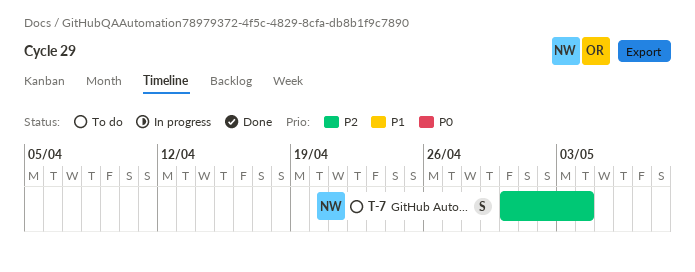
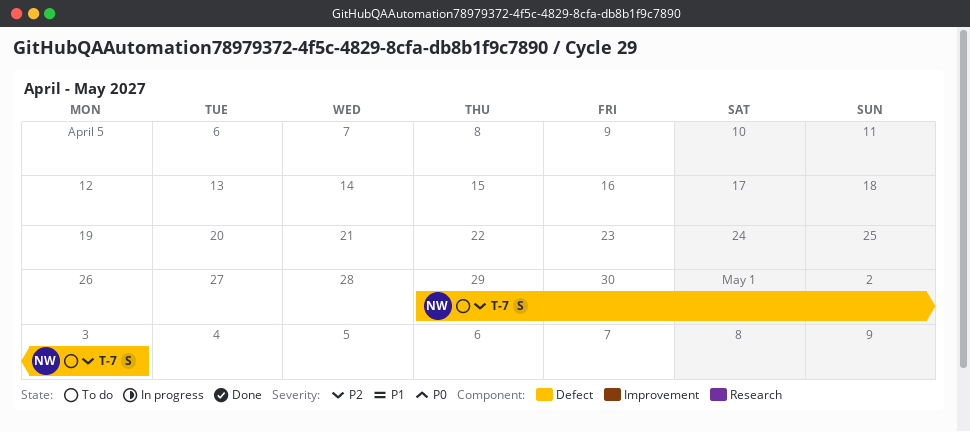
T-7, start: Apr 30 -> Apr 29
T-7, due: May 4 -> May 3

